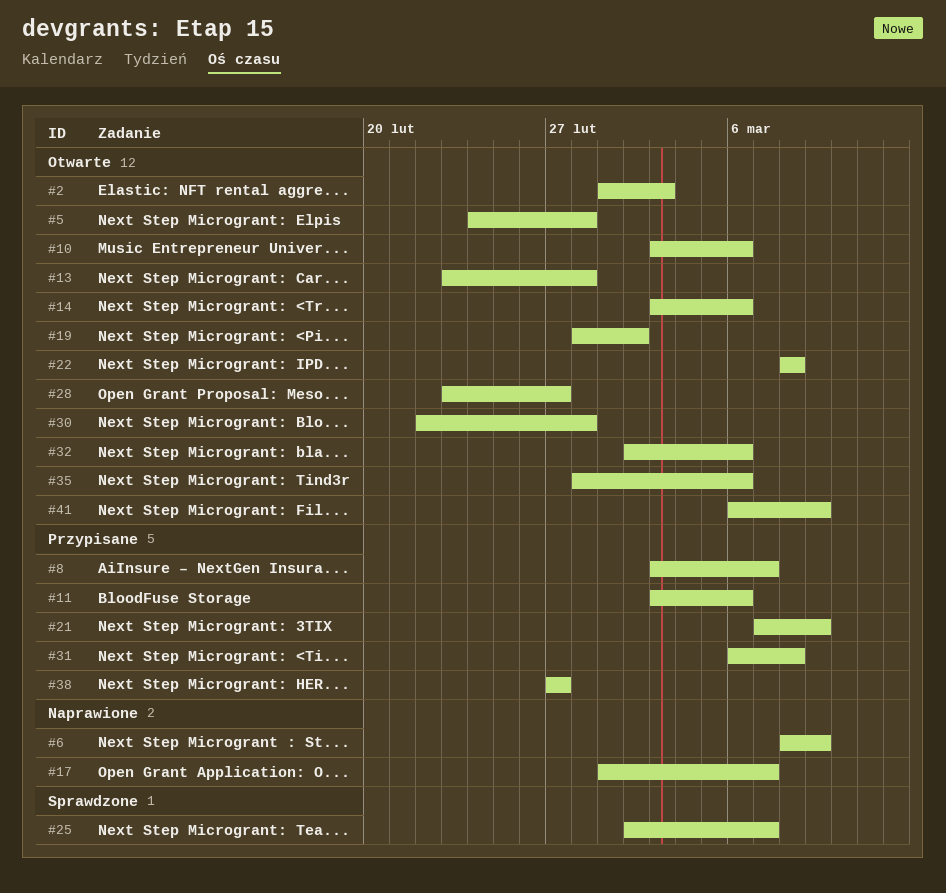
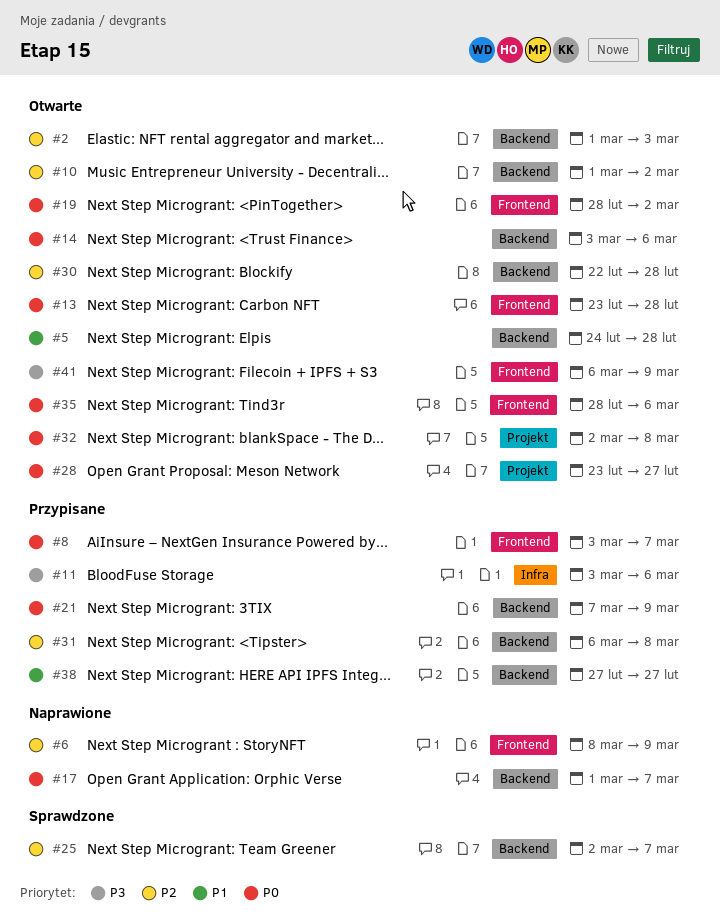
#10, start: Mar 3 -> Mar 1
#10, due: Mar 6 -> Mar 2
#22: present -> none
#32, due: Mar 6 -> Mar 8

